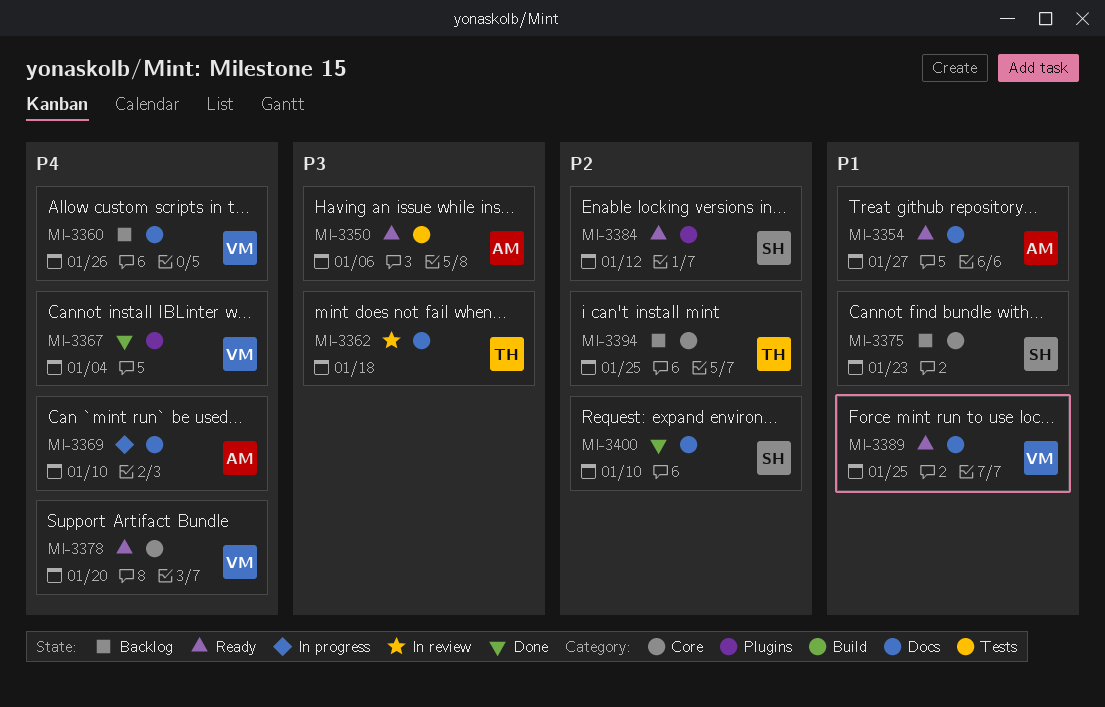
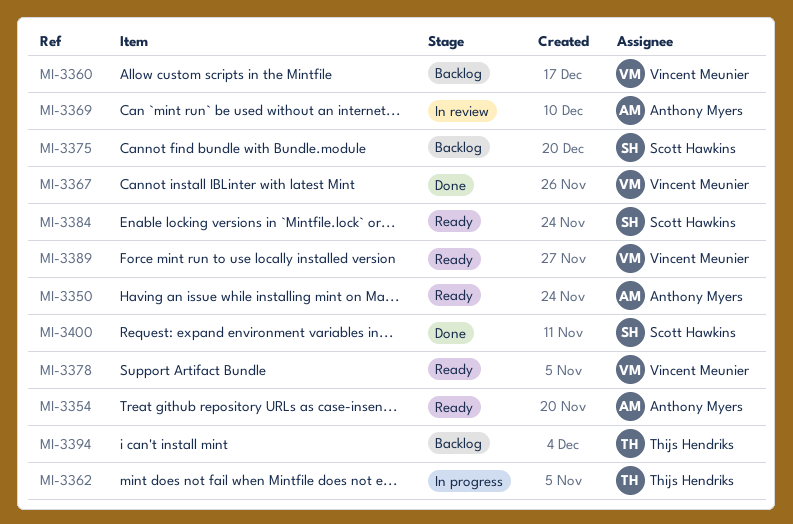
MI-3362, status: In review -> In progress
MI-3369, status: In progress -> In review

